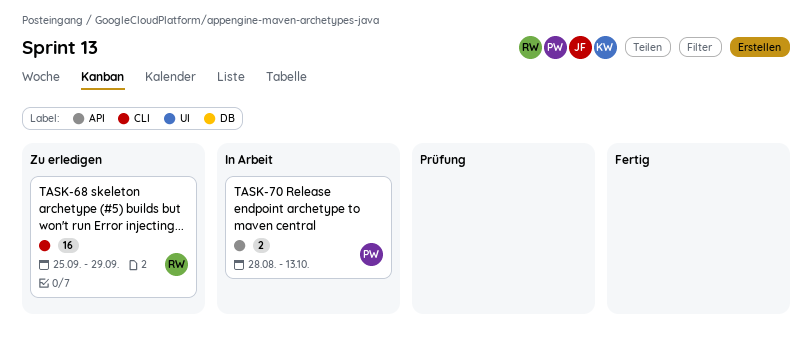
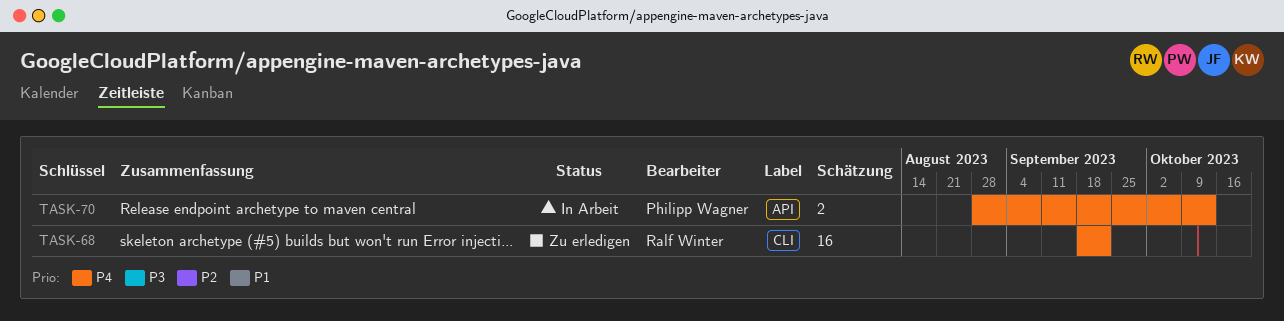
TASK-68, start: Sep 25 -> Sep 18
TASK-68, due: Sep 29 -> Sep 22

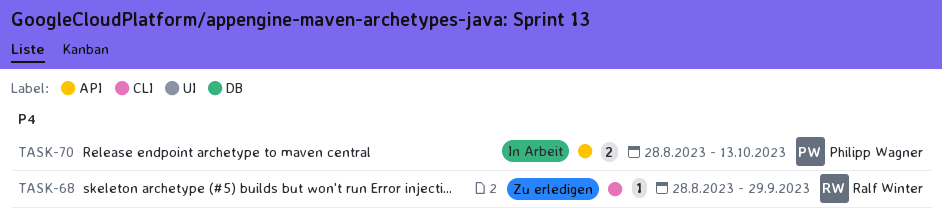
TASK-68, estimate: 16 -> 1
TASK-68, start: Sep 18 -> Aug 28
TASK-68, due: Sep 22 -> Sep 29

